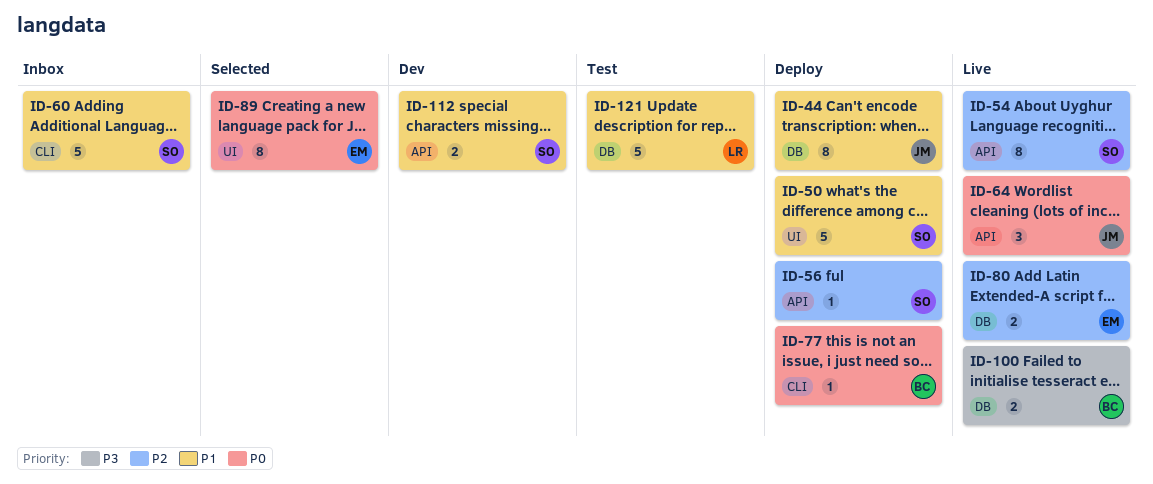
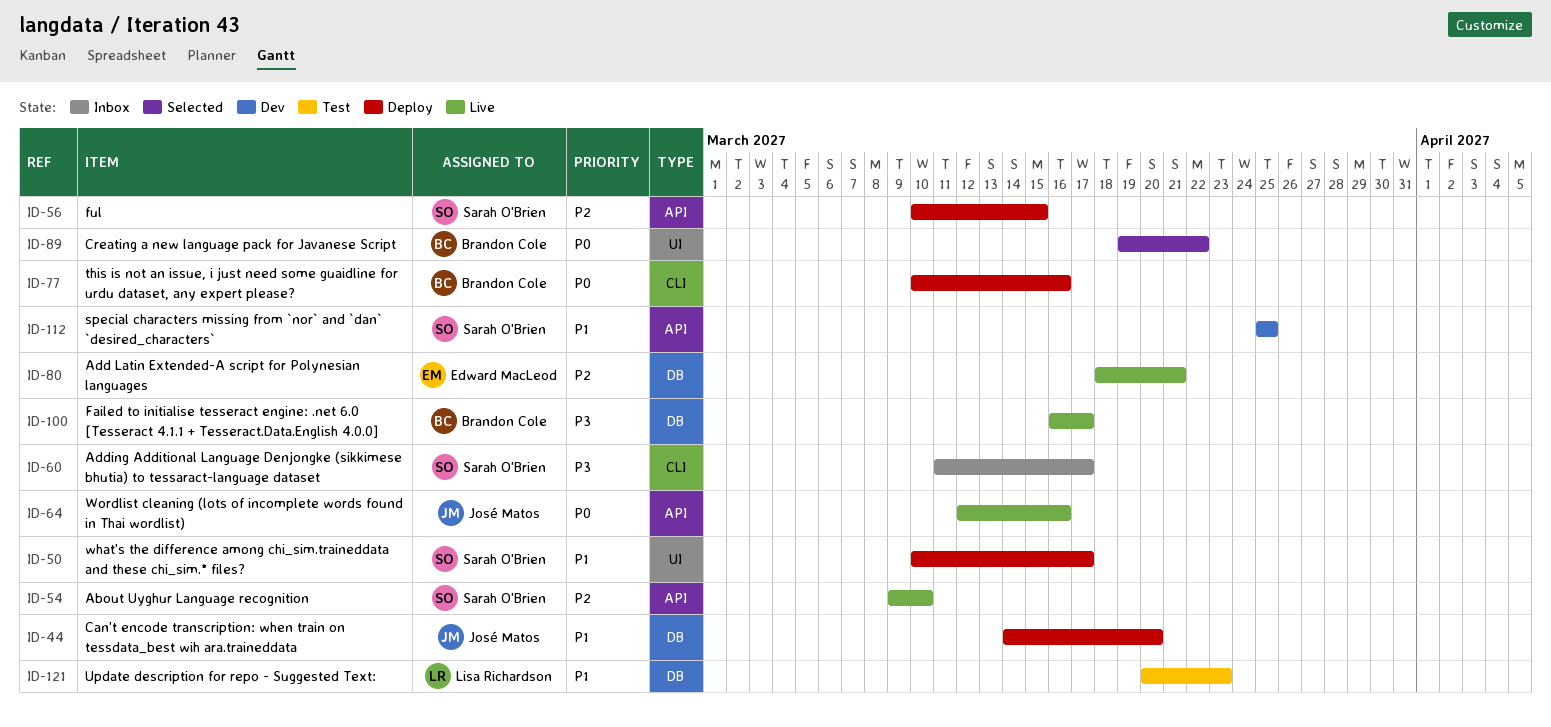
ID-60, priority: P1 -> P3
ID-89, owner: Edward MacLeod -> Brandon Cole

